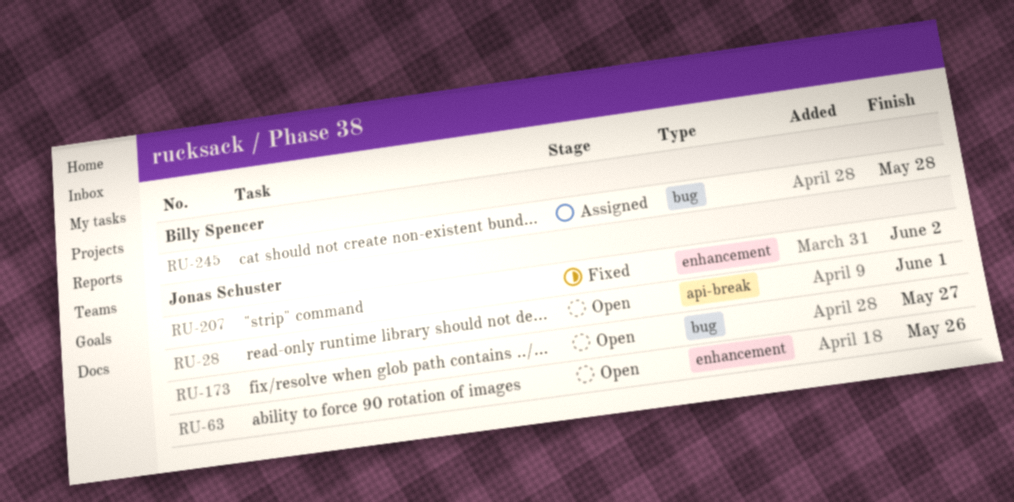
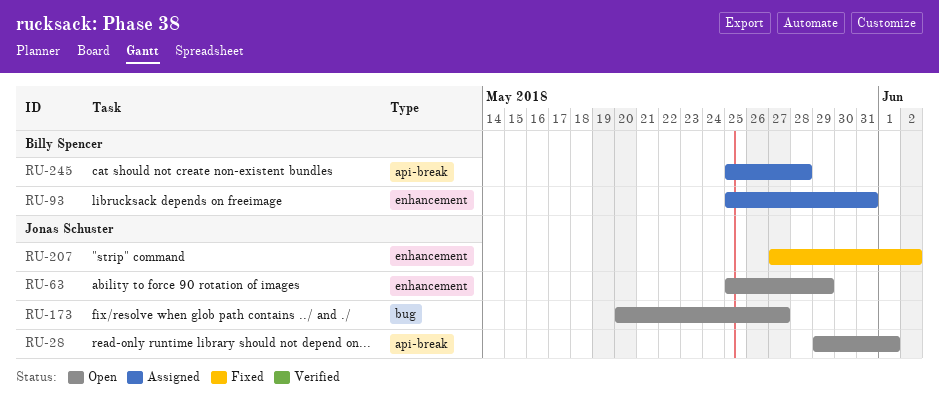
RU-63, due: May 26 -> May 29
RU-93: none -> present
RU-245, label: bug -> api-break

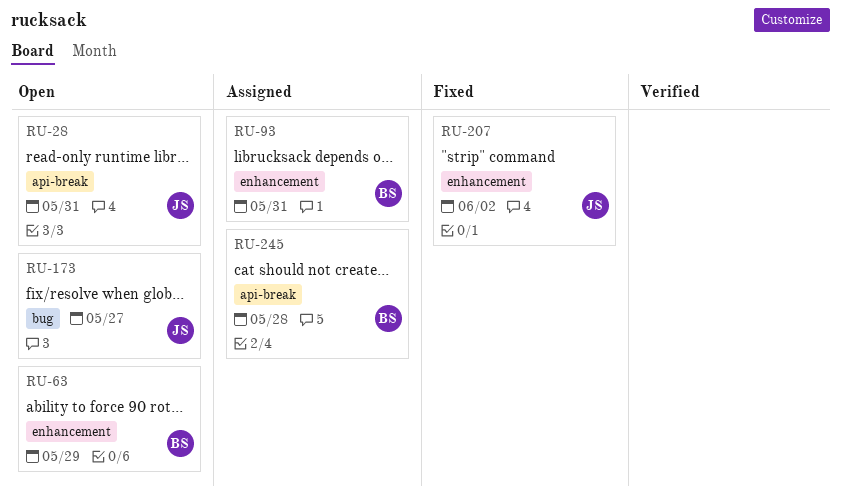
RU-28, due: Jun 1 -> May 31
RU-63, owner: Jonas Schuster -> Billy Spencer

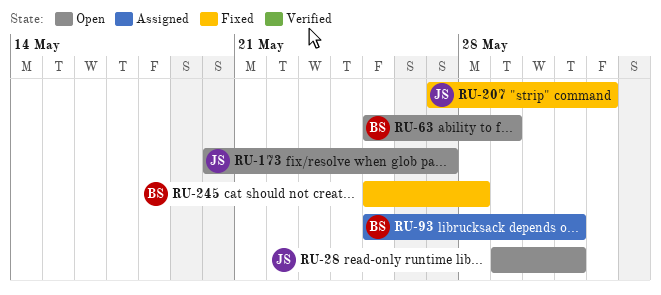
RU-207, due: Jun 2 -> Jun 1
RU-245, status: Assigned -> Fixed

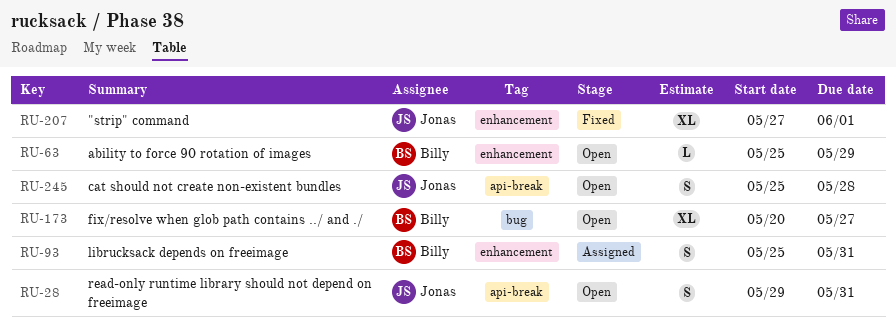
RU-173, owner: Jonas -> Billy
RU-245, status: Fixed -> Open
RU-245, owner: Billy -> Jonas

